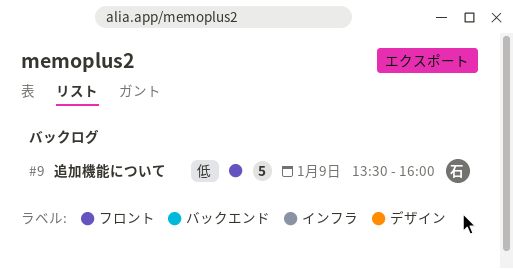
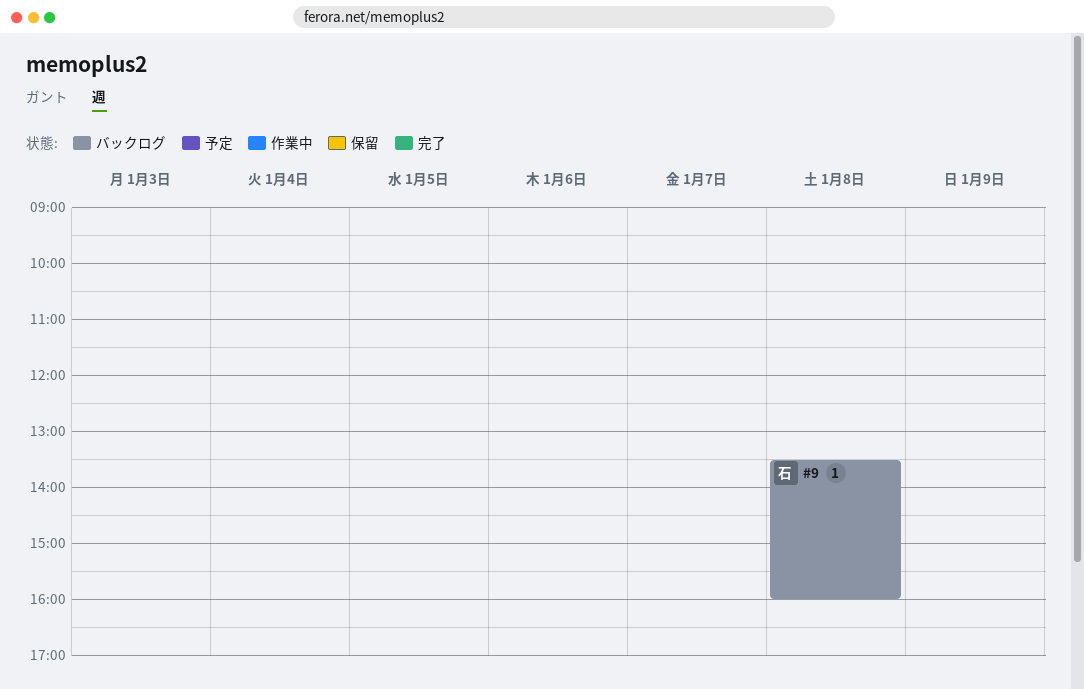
#9, estimate: 5 -> 1
#9, day: Jan 9 -> Jan 8

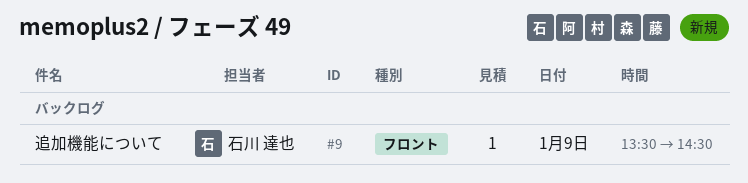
#9, day: Jan 8 -> Jan 9
#9, ends: 16:00 -> 14:30

